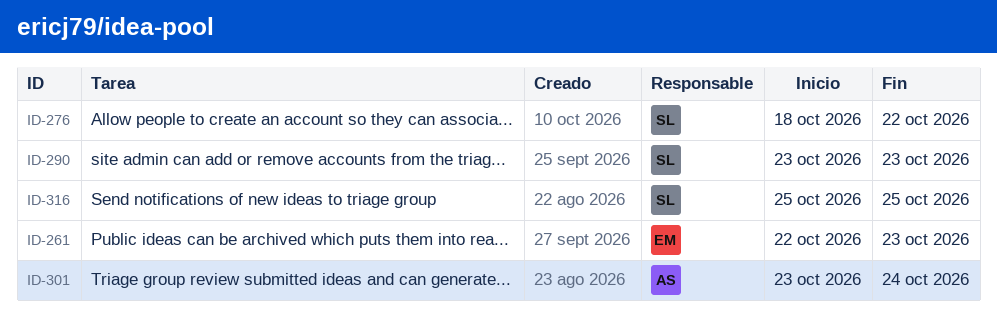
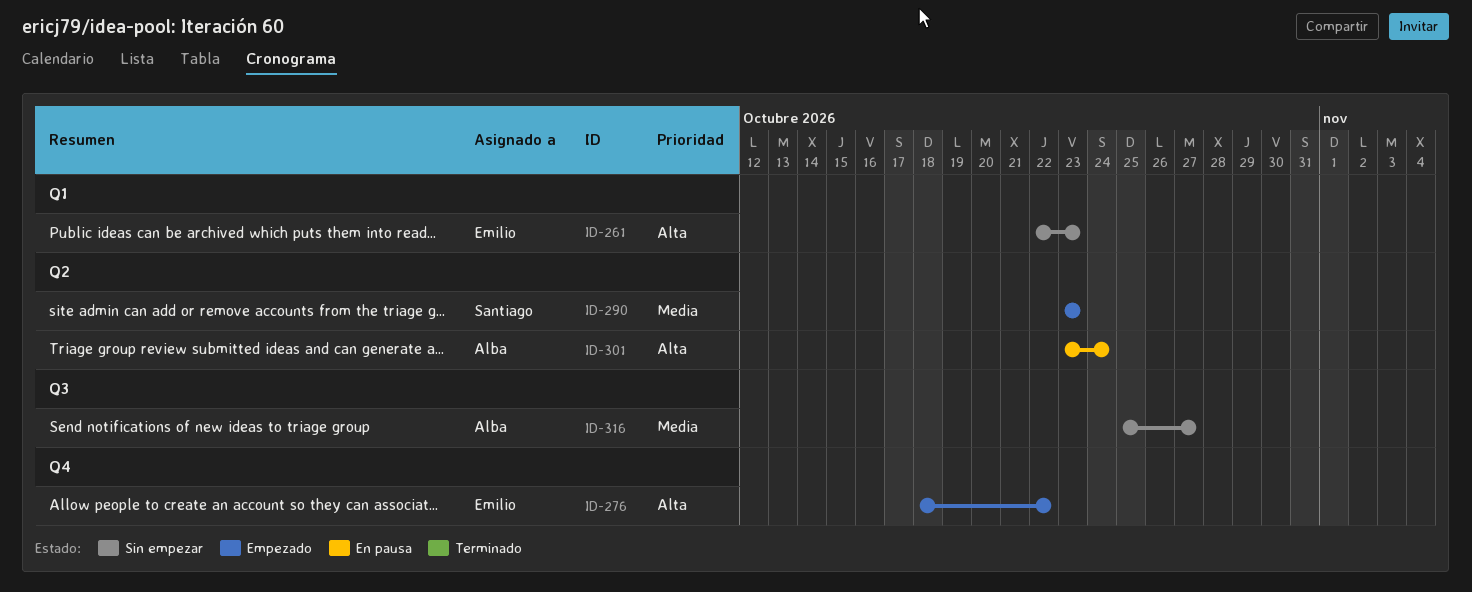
ID-276, owner: Santiago -> Emilio
ID-316, owner: Santiago -> Alba
ID-316, due: Oct 25 -> Oct 27

